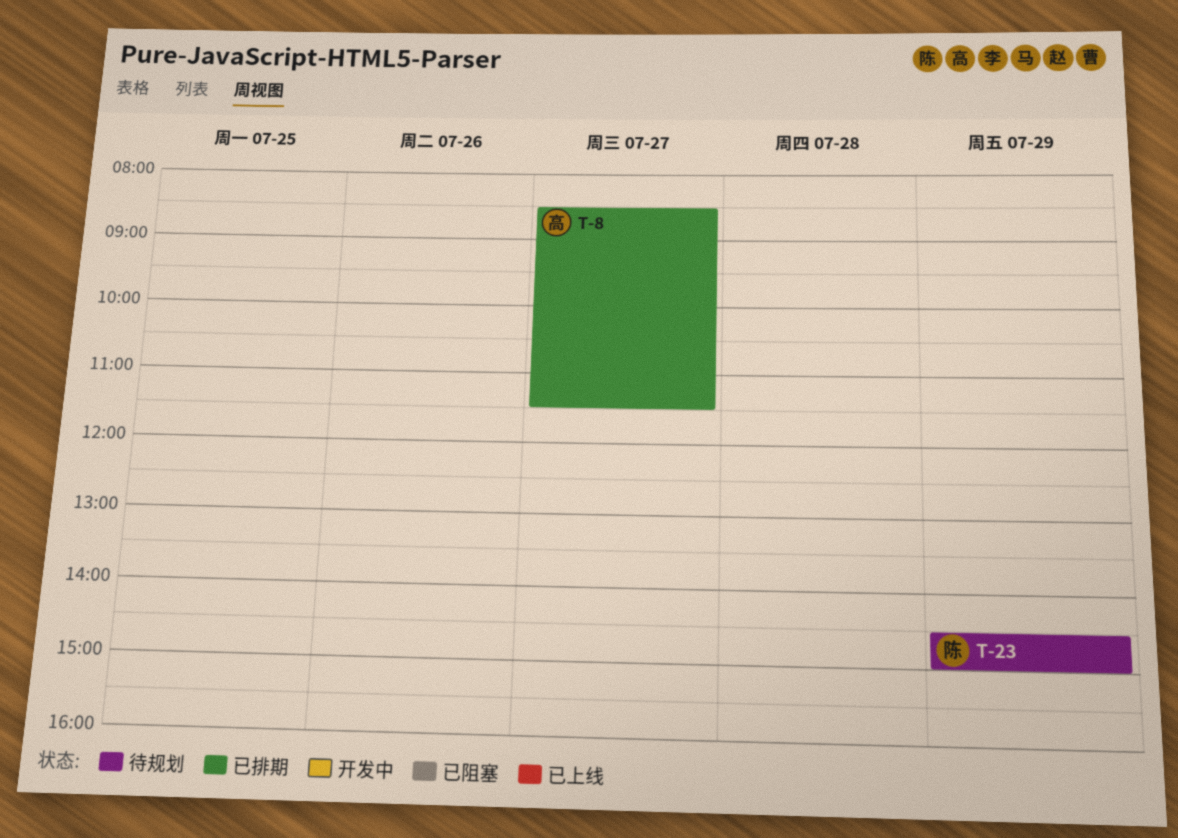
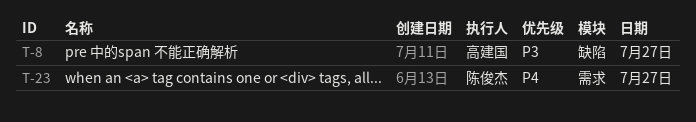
T-23, day: Jul 29 -> Jul 27

